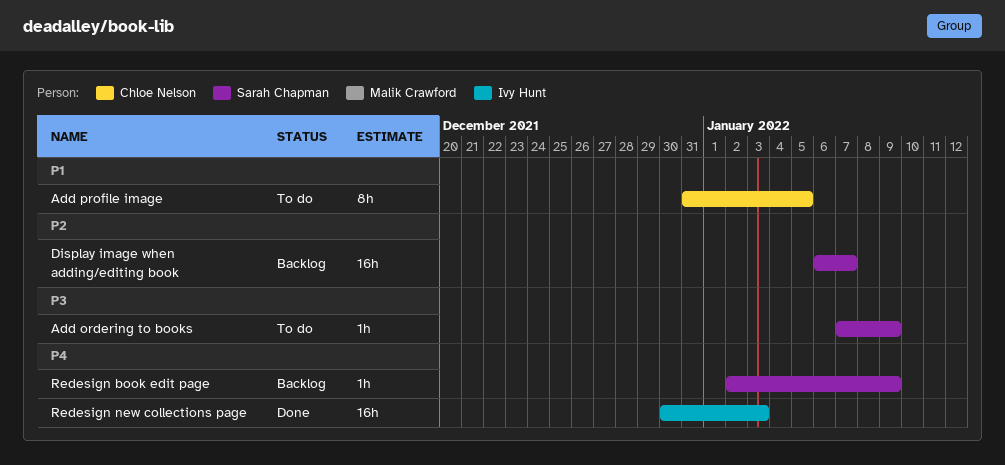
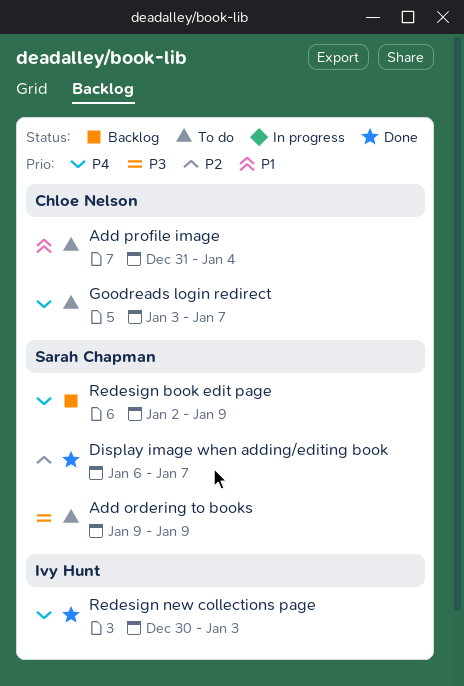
Add ordering to books, start: Jan 7 -> Jan 9
Add profile image, due: Jan 5 -> Jan 4
Display image when adding/editing book, status: Backlog -> Done
Goodreads login redirect: none -> present

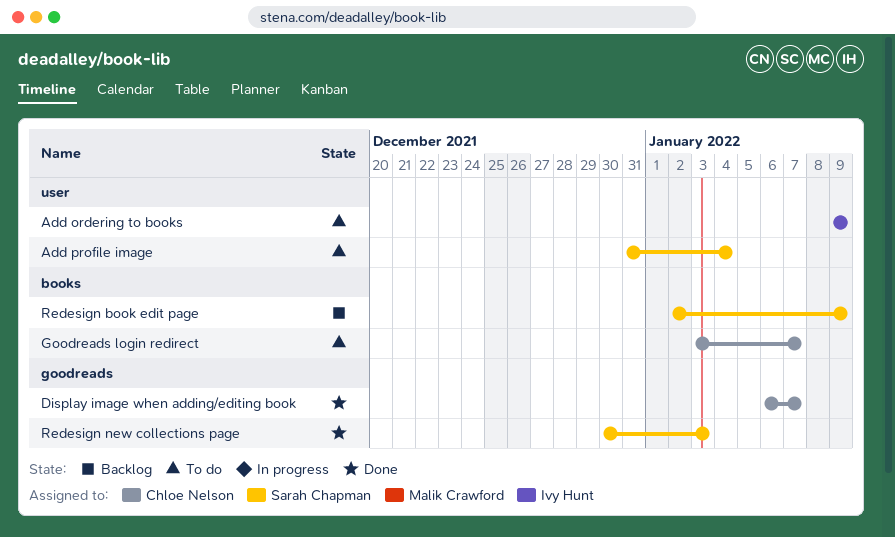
Add ordering to books, owner: Sarah Chapman -> Ivy Hunt
Add profile image, owner: Chloe Nelson -> Sarah Chapman
Display image when adding/editing book, owner: Sarah Chapman -> Chloe Nelson
Redesign new collections page, owner: Ivy Hunt -> Sarah Chapman

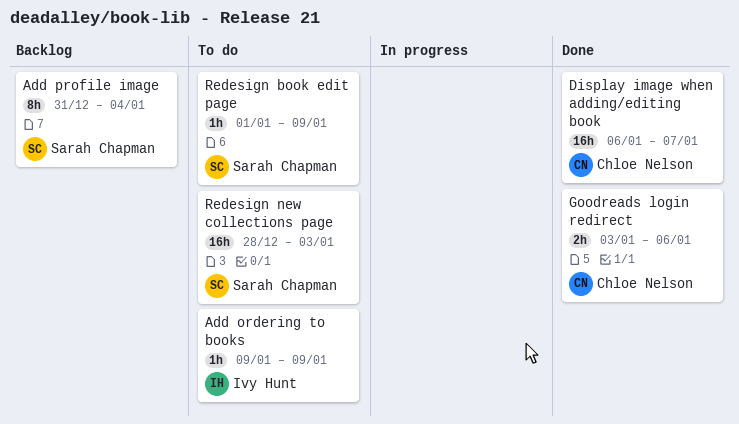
Add profile image, status: To do -> Backlog
Goodreads login redirect, status: To do -> Done
Goodreads login redirect, due: Jan 7 -> Jan 6
Redesign book edit page, status: Backlog -> To do
Redesign book edit page, start: Jan 2 -> Jan 1
Redesign new collections page, status: Done -> To do
Redesign new collections page, start: Dec 30 -> Dec 28

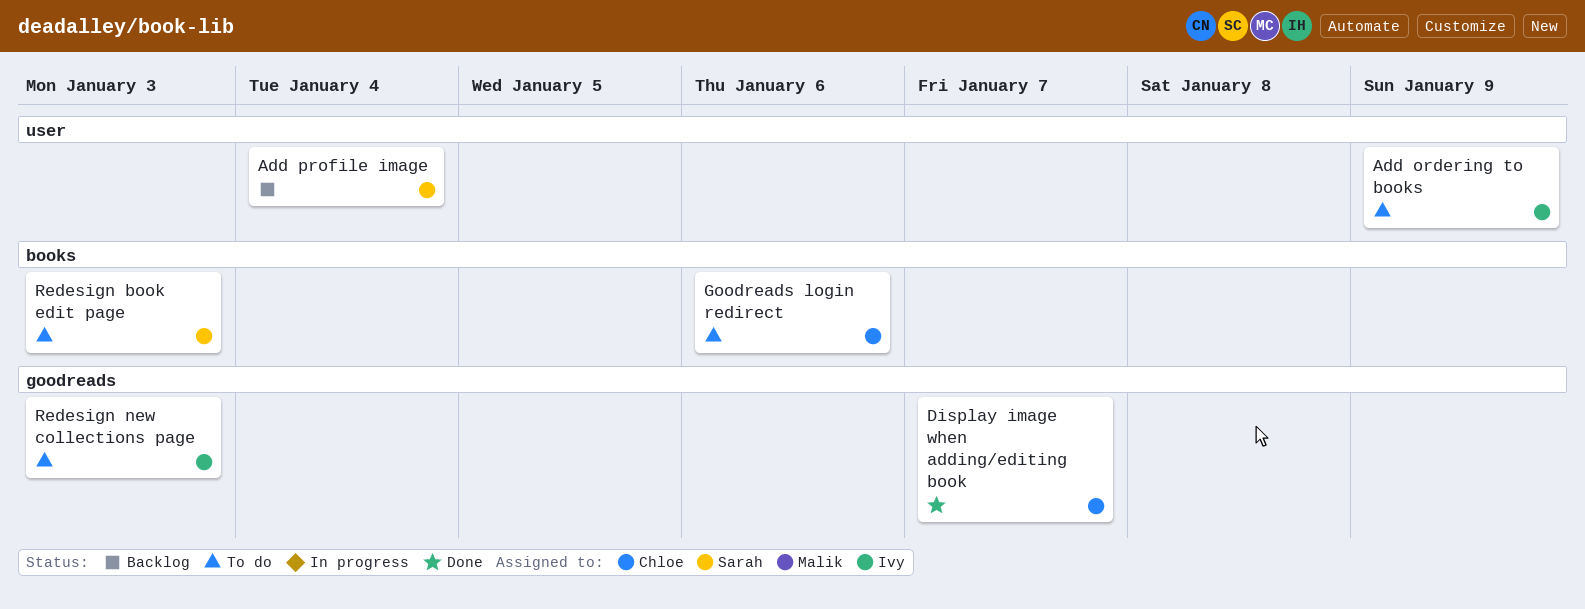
Goodreads login redirect, status: Done -> To do
Redesign book edit page, due: Jan 9 -> Jan 3
Redesign new collections page, owner: Sarah Chapman -> Ivy Hunt

